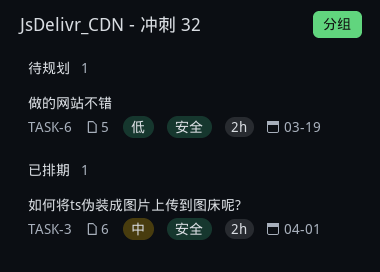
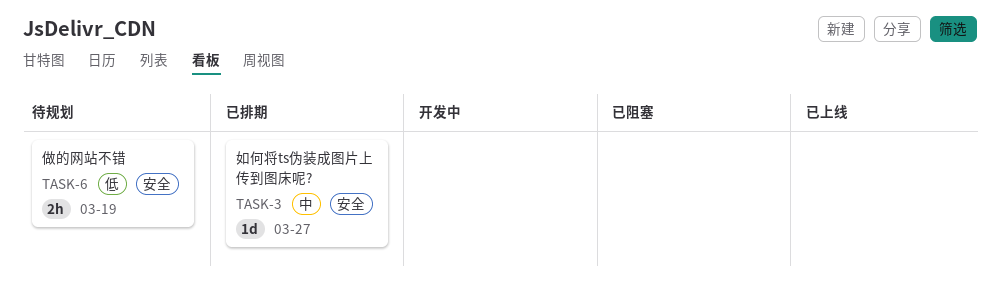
TASK-3, estimate: 2h -> 1d
TASK-3, due: Apr 1 -> Mar 27

